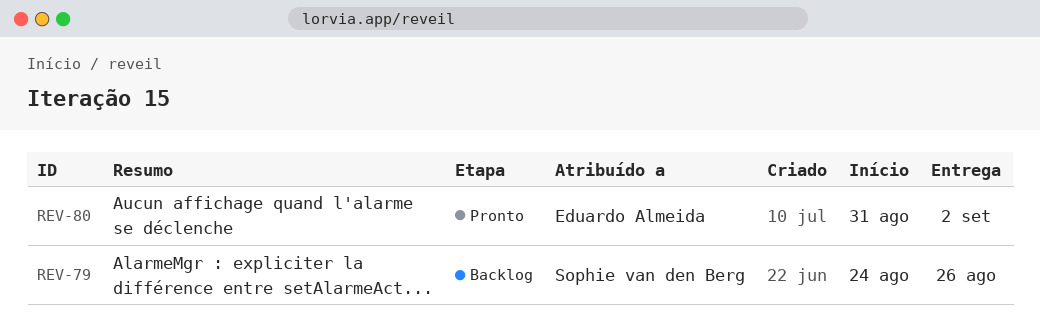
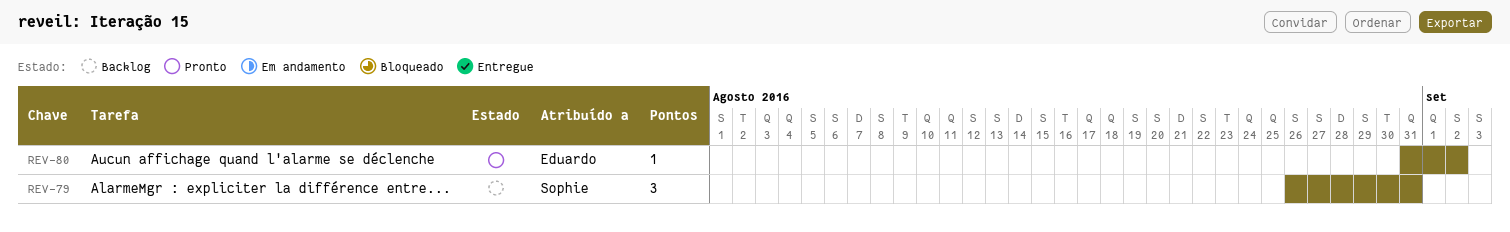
REV-79, start: Aug 24 -> Aug 26
REV-79, due: Aug 26 -> Aug 31

